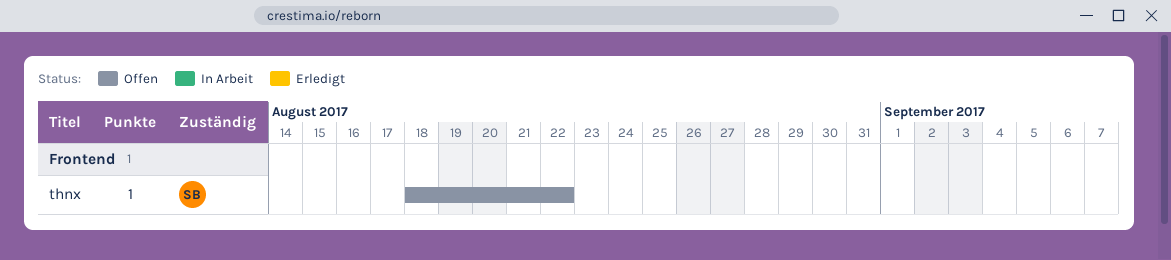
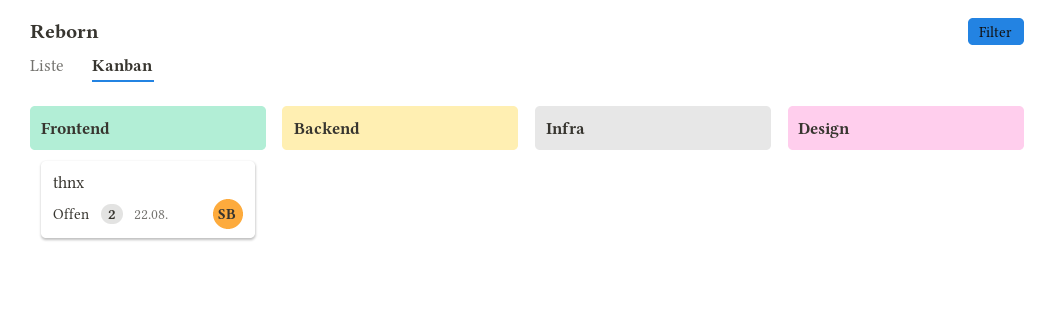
thnx, estimate: 1 -> 2

